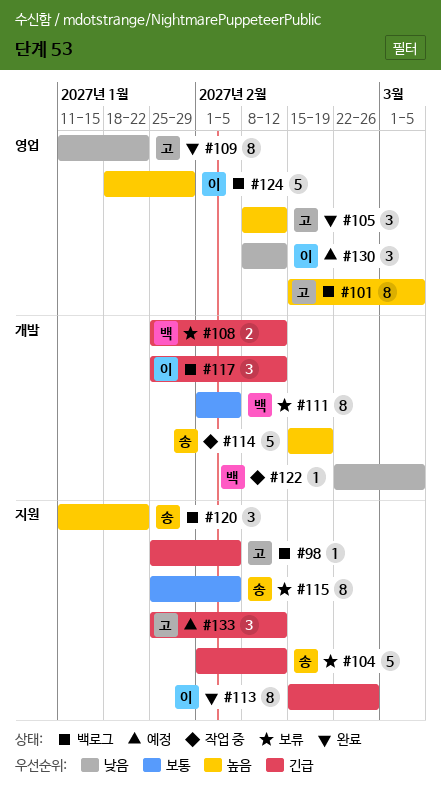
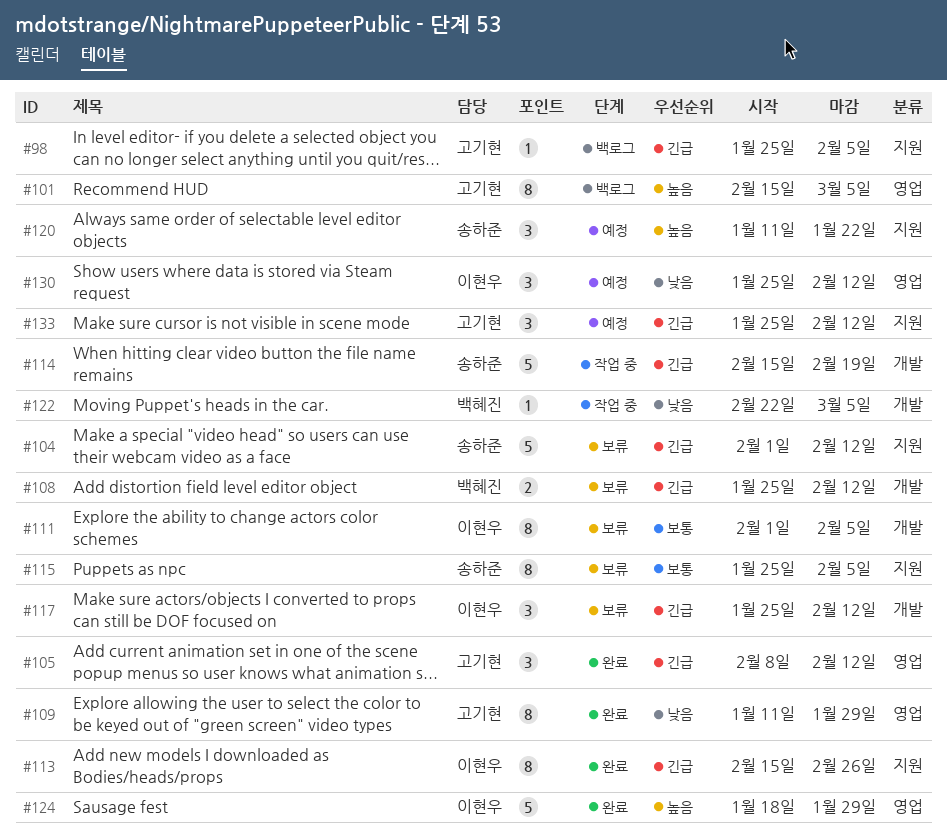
#105, priority: 높음 -> 긴급
#109, due: Jan 22 -> Jan 29
#111, owner: 백혜진 -> 이현우
#114, priority: 높음 -> 긴급
#117, status: 백로그 -> 보류
#120, status: 백로그 -> 예정
#124, status: 백로그 -> 완료
#130, start: Feb 8 -> Jan 25

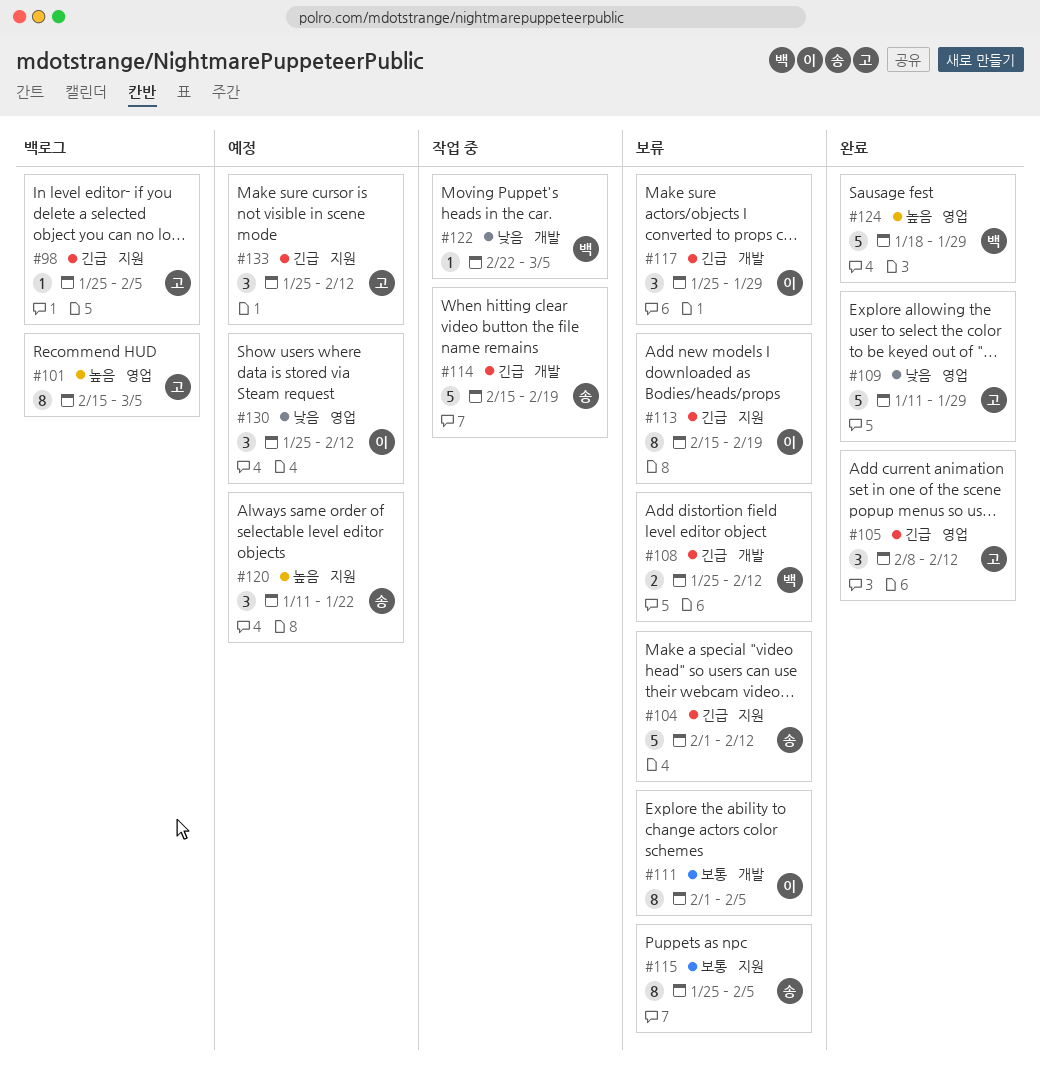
#109, estimate: 8 -> 5
#113, status: 완료 -> 보류
#113, due: Feb 26 -> Feb 19
#117, due: Feb 12 -> Jan 29
#124, owner: 이현우 -> 백혜진

